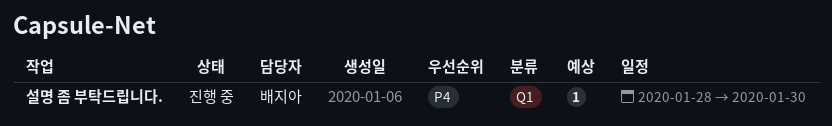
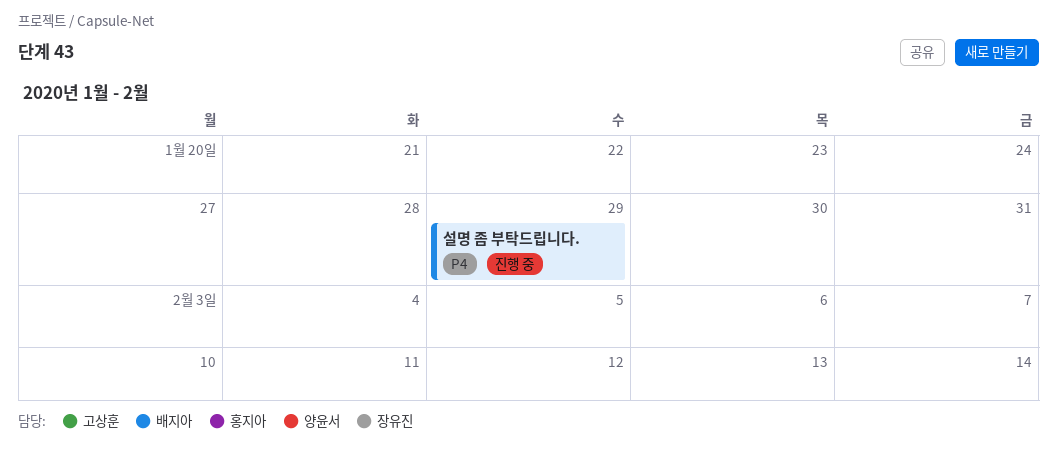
설명 좀 부탁드립니다., due: Jan 30 -> Jan 29

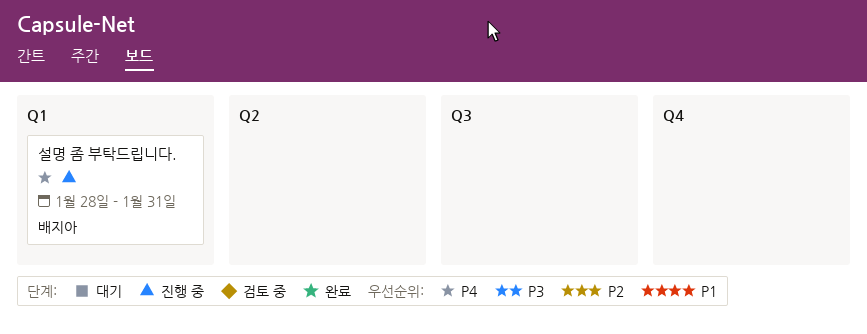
설명 좀 부탁드립니다., due: Jan 29 -> Jan 31

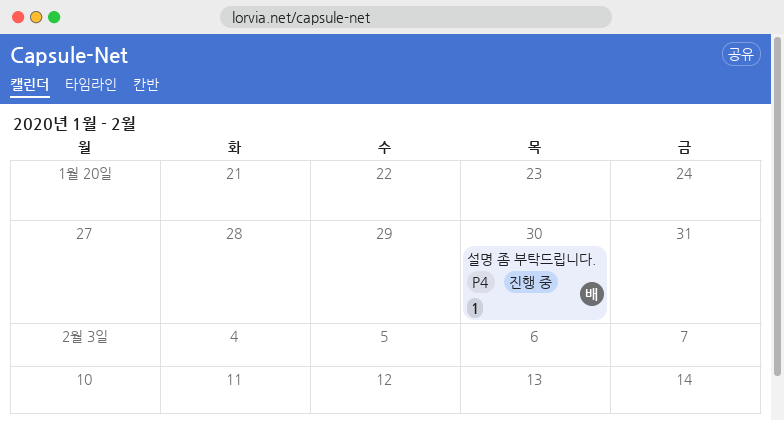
설명 좀 부탁드립니다., due: Jan 31 -> Jan 30

